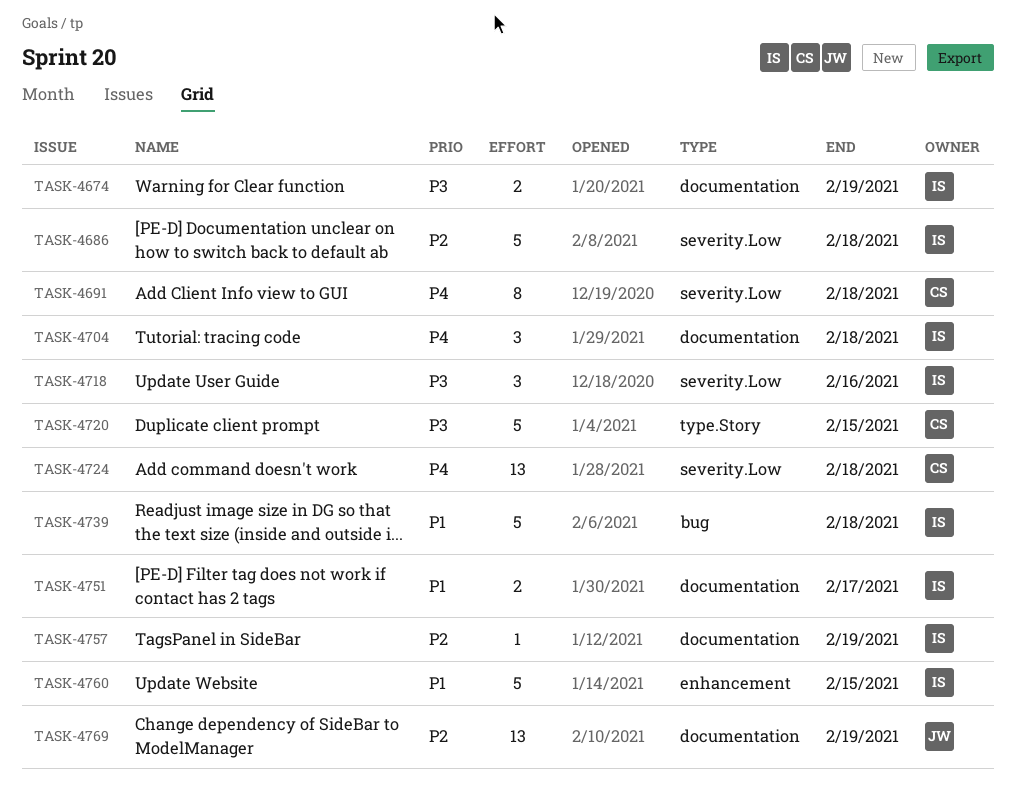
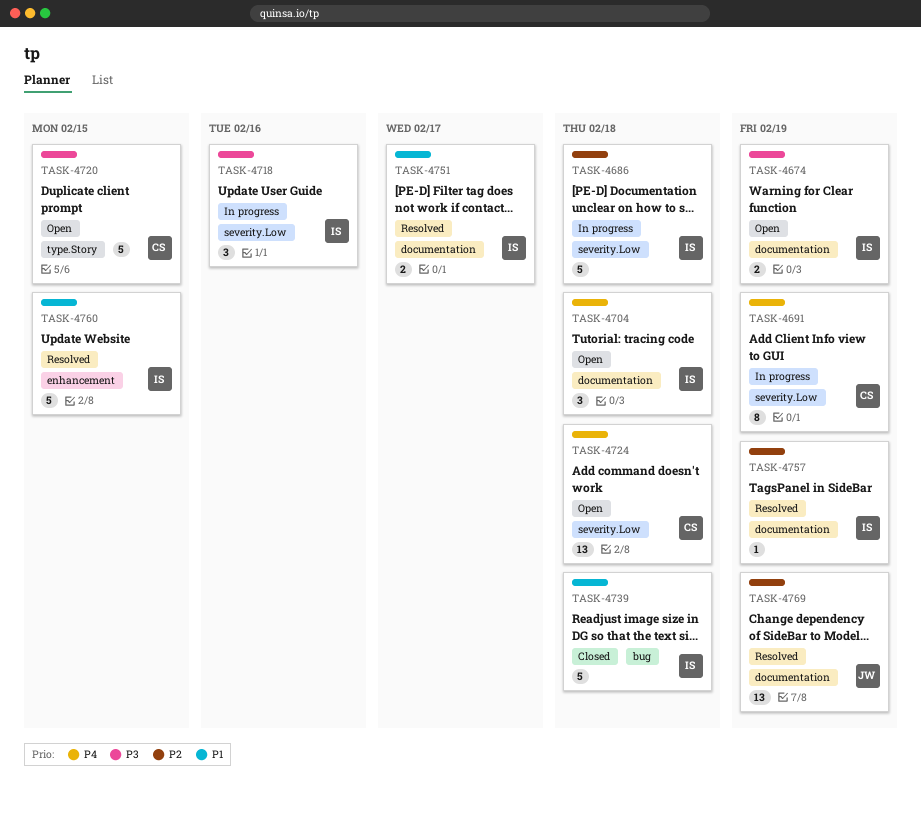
TASK-4691, due: Feb 18 -> Feb 19

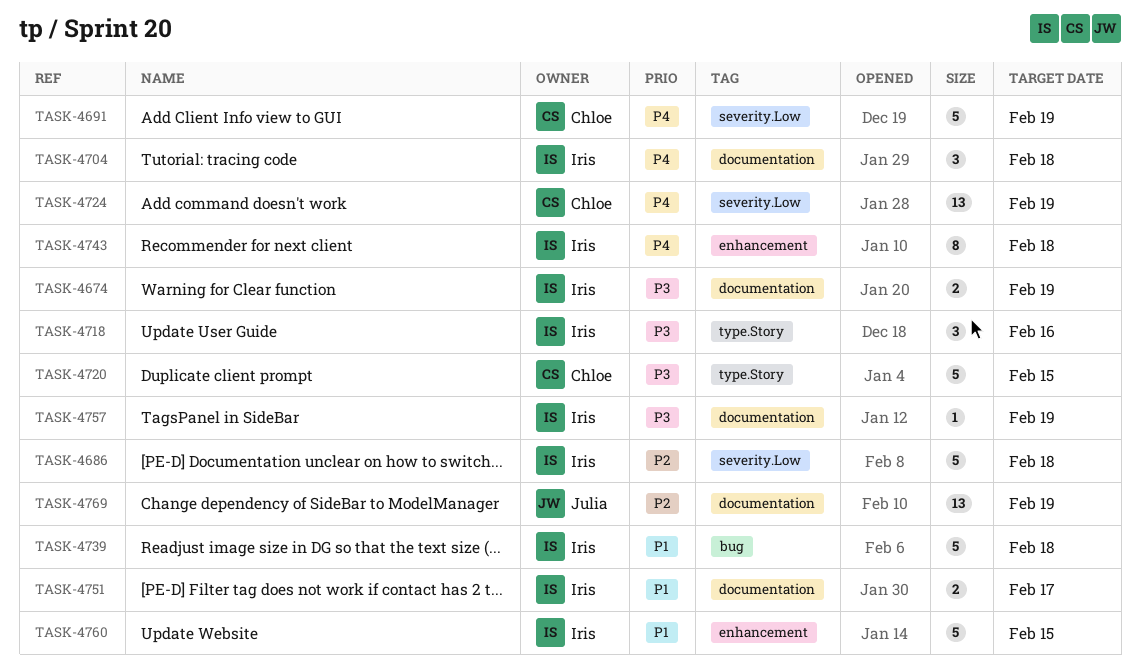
TASK-4691, estimate: 8 -> 5
TASK-4718, label: severity.Low -> type.Story
TASK-4724, due: Feb 18 -> Feb 19
TASK-4743: none -> present
TASK-4757, priority: P2 -> P3

